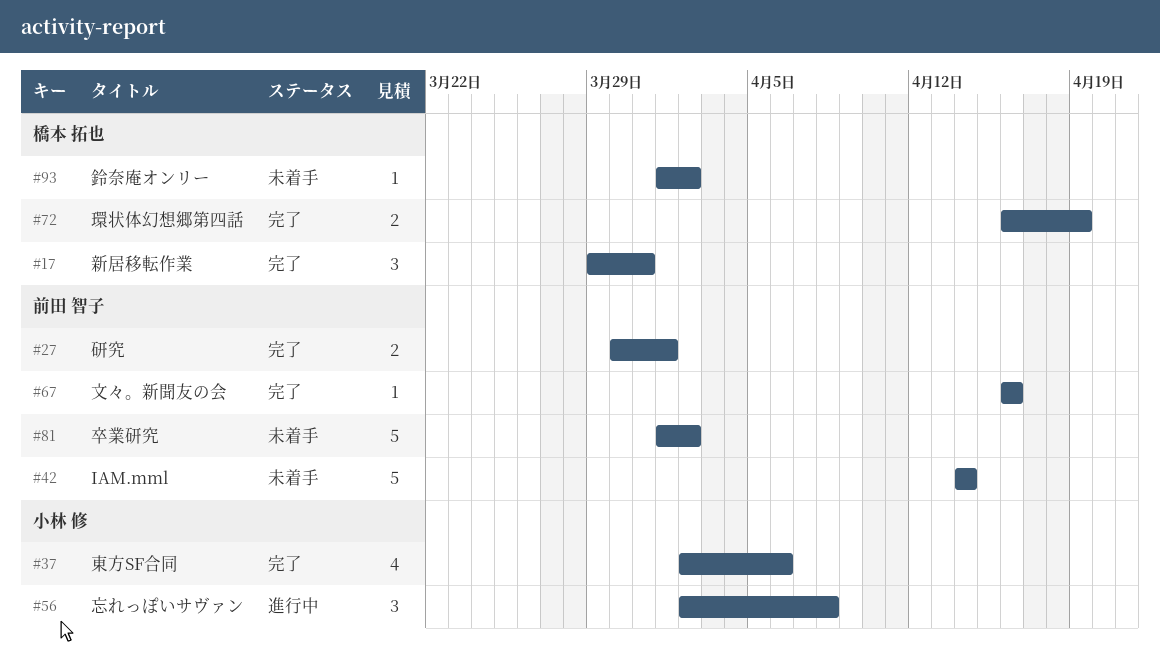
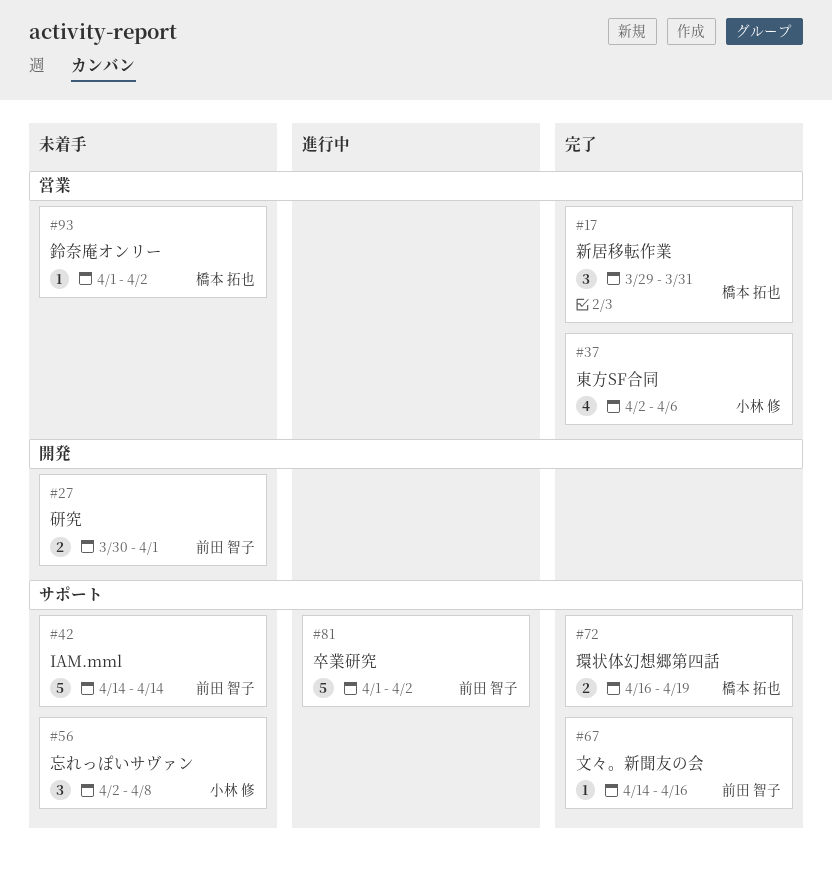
#27, status: 完了 -> 未着手
#56, status: 進行中 -> 未着手
#67, start: Apr 16 -> Apr 14
#81, status: 未着手 -> 進行中

